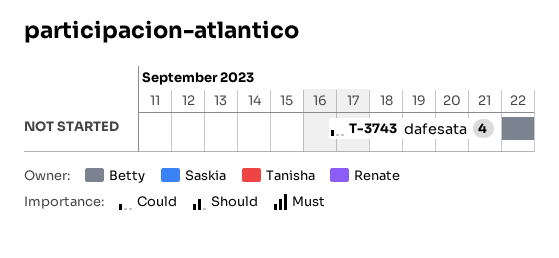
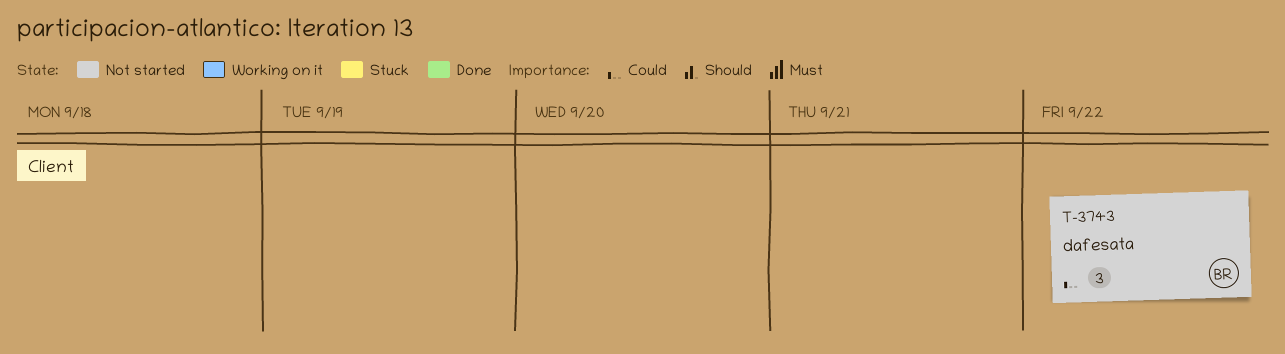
T-3743, estimate: 4 -> 3

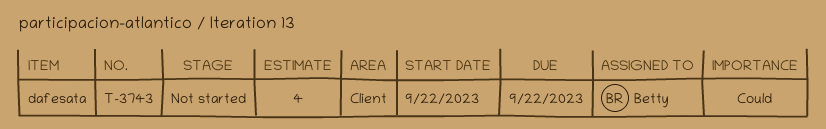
T-3743, estimate: 3 -> 4

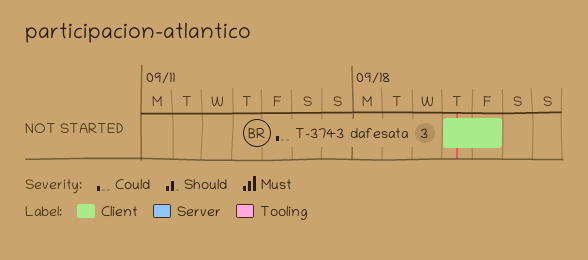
T-3743, estimate: 4 -> 3
T-3743, start: Sep 22 -> Sep 21

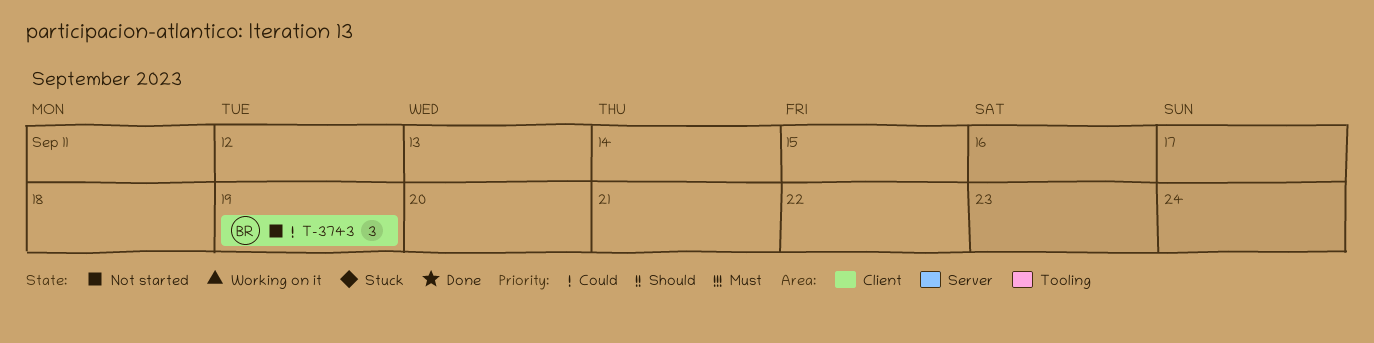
T-3743, start: Sep 21 -> Sep 19
T-3743, due: Sep 22 -> Sep 19

